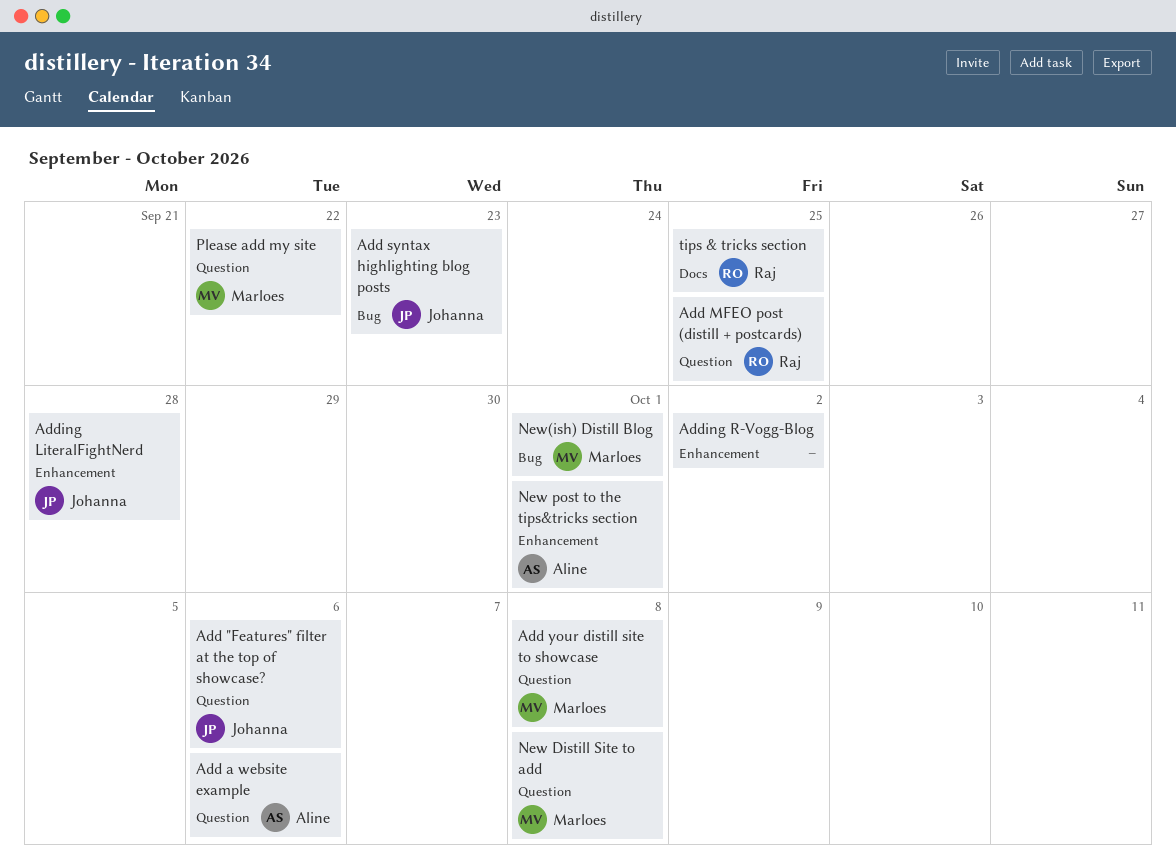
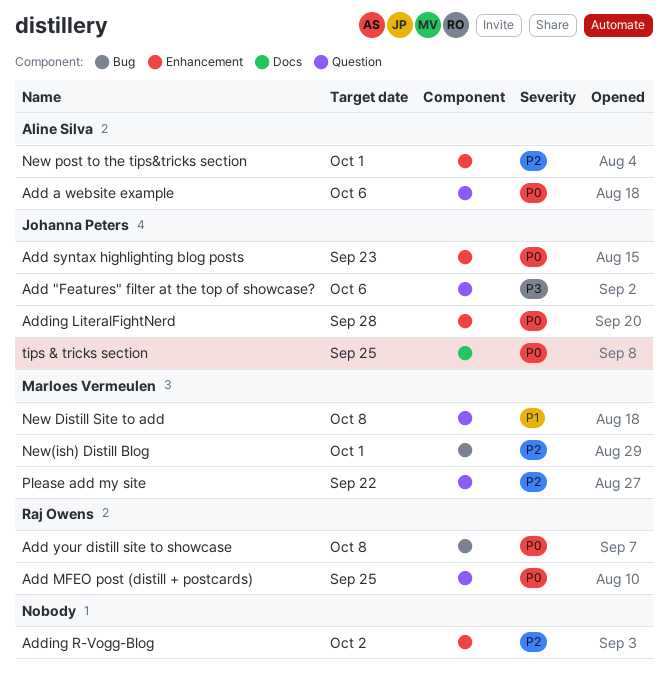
Add syntax highlighting blog posts, label: Bug -> Enhancement
Add your distill site to showcase, owner: Marloes Vermeulen -> Raj Owens
Add your distill site to showcase, label: Question -> Bug
tips & tricks section, owner: Raj Owens -> Johanna Peters

